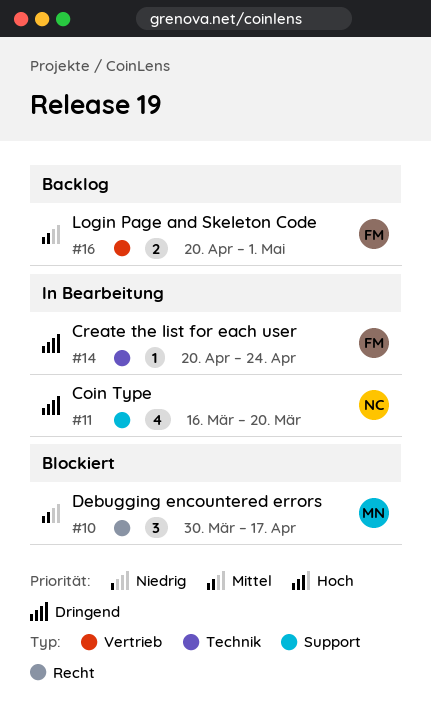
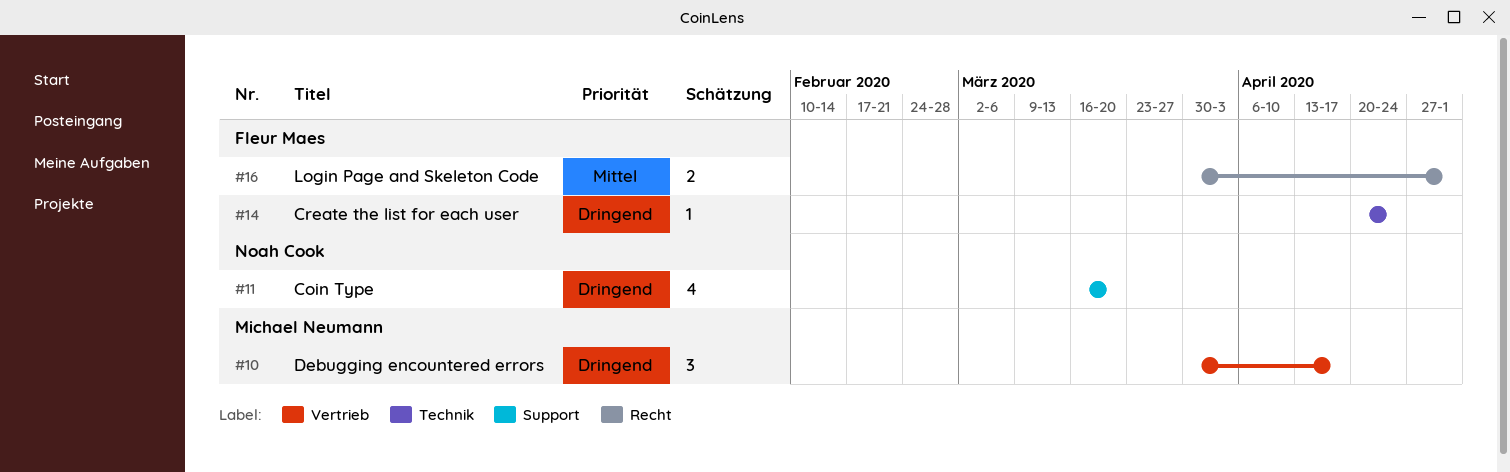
#10, priority: Mittel -> Dringend
#10, label: Recht -> Vertrieb
#16, label: Vertrieb -> Recht
#16, start: Apr 20 -> Mar 30

